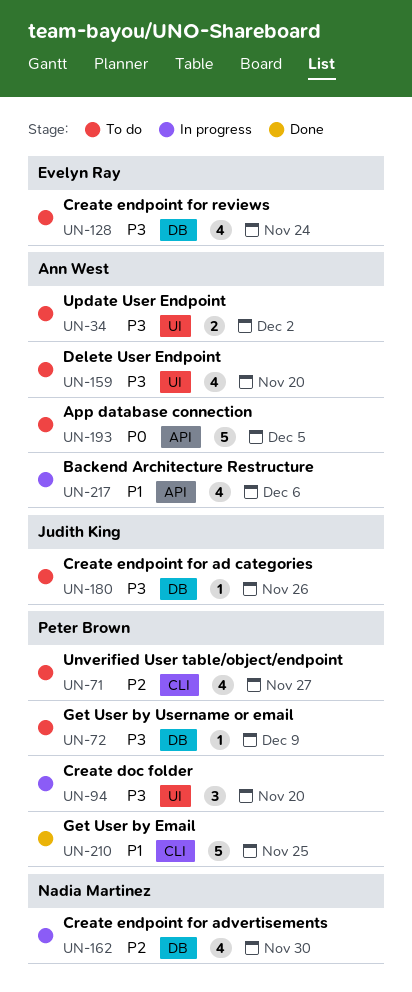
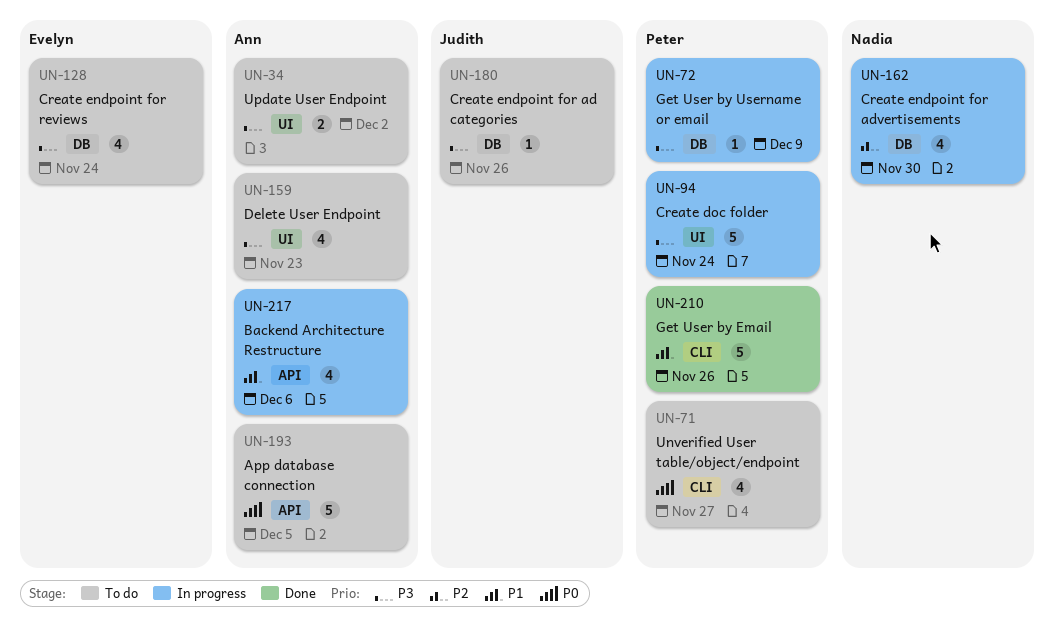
UN-71, priority: P2 -> P0
UN-72, status: To do -> In progress
UN-94, estimate: 3 -> 5
UN-94, due: Nov 20 -> Nov 24
UN-159, due: Nov 20 -> Nov 23
UN-210, due: Nov 25 -> Nov 26

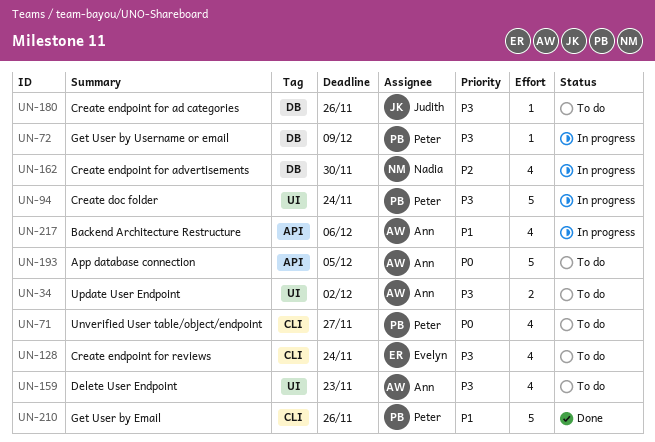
UN-128, label: DB -> CLI

